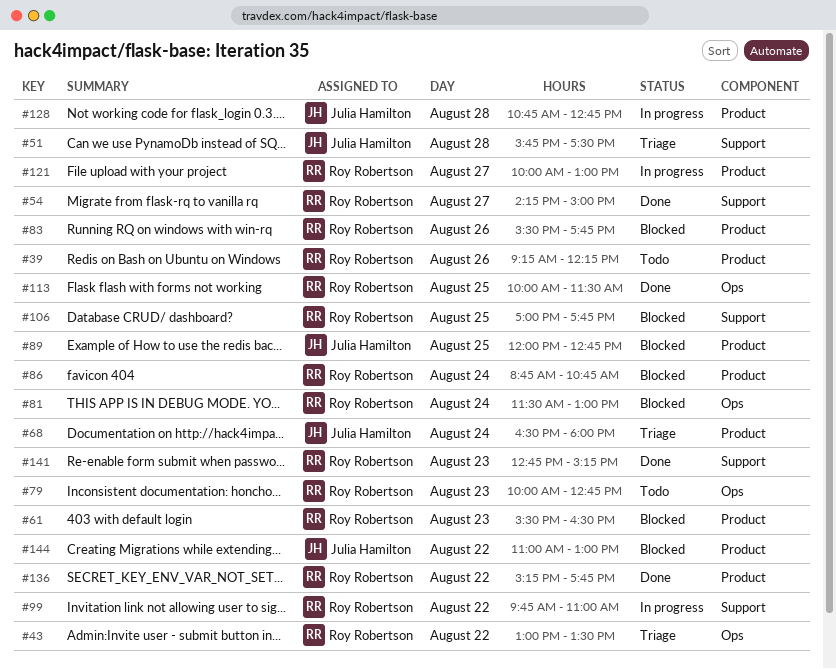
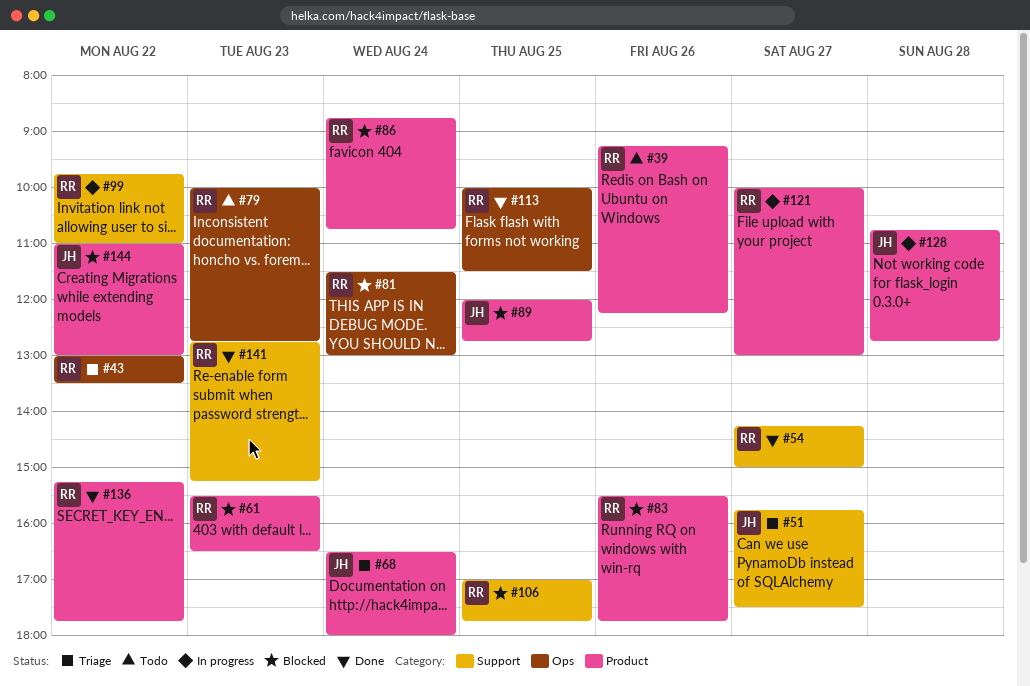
#51, day: Aug 28 -> Aug 27

